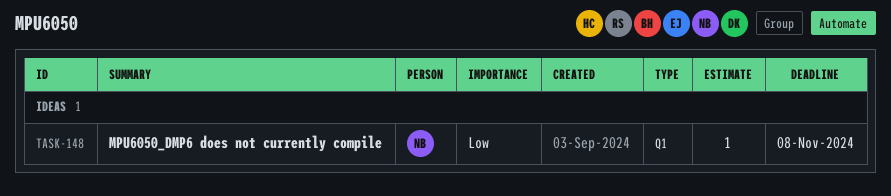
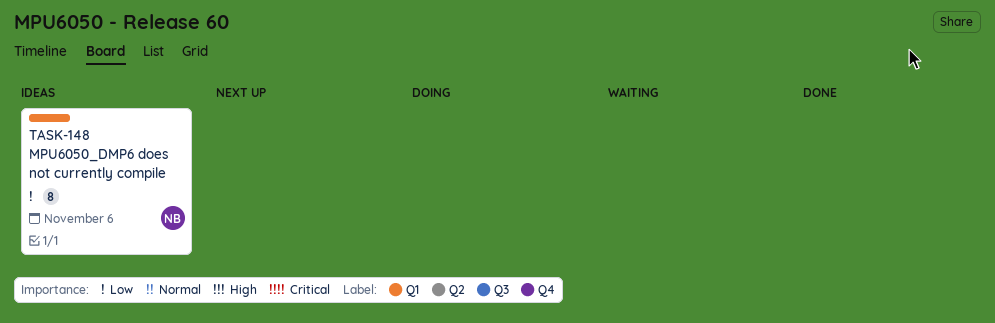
TASK-148, estimate: 1 -> 8
TASK-148, due: Nov 8 -> Nov 6

